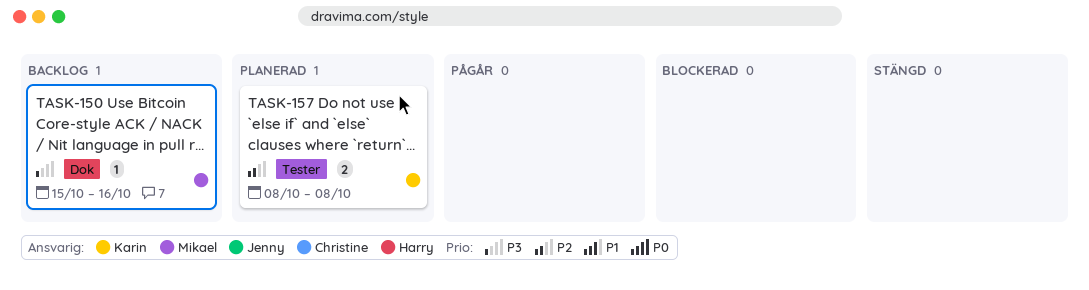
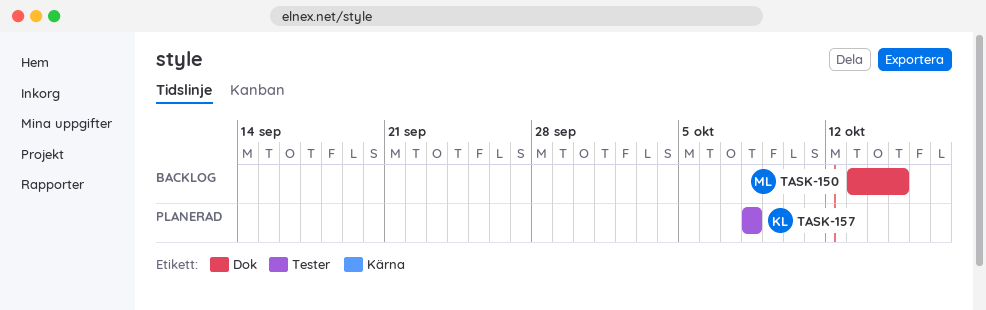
TASK-150, start: Oct 15 -> Oct 13
TASK-150, due: Oct 16 -> Oct 15

